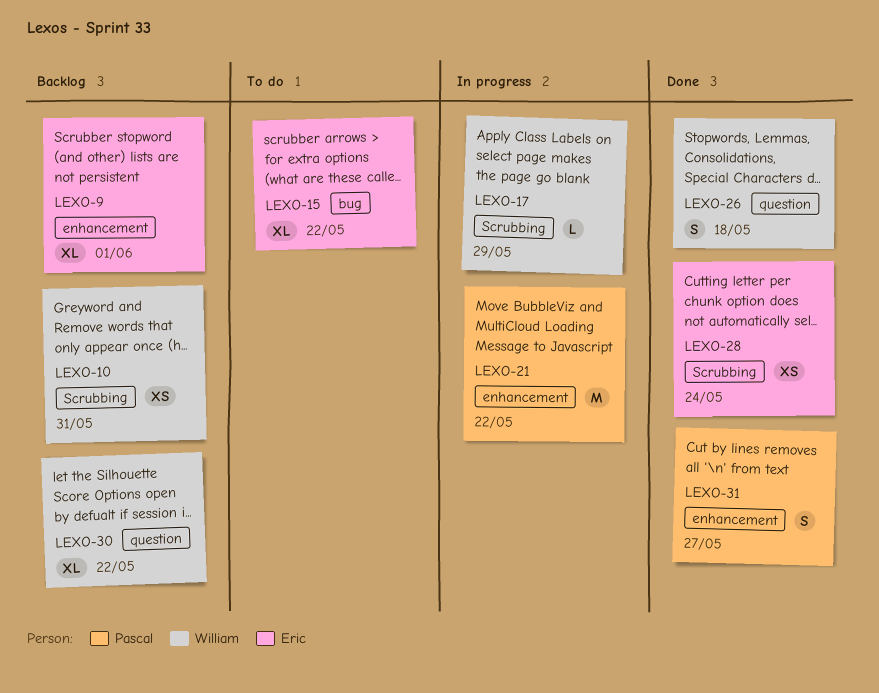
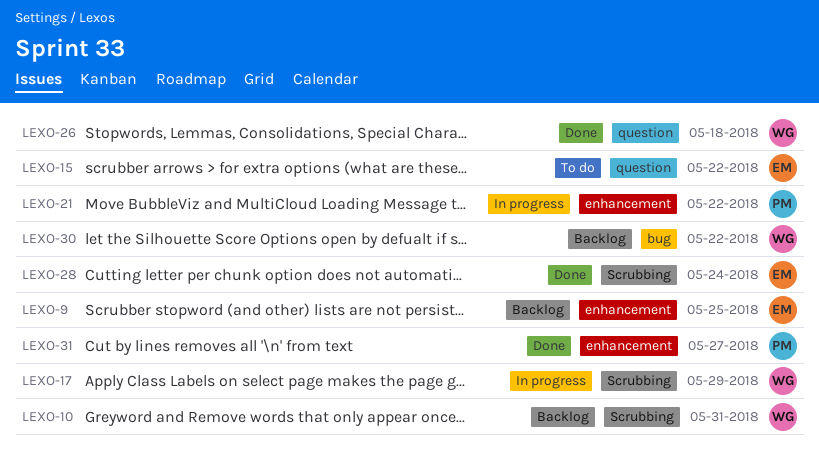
LEXO-9, due: Jun 1 -> May 25
LEXO-15, label: bug -> question
LEXO-30, label: question -> bug

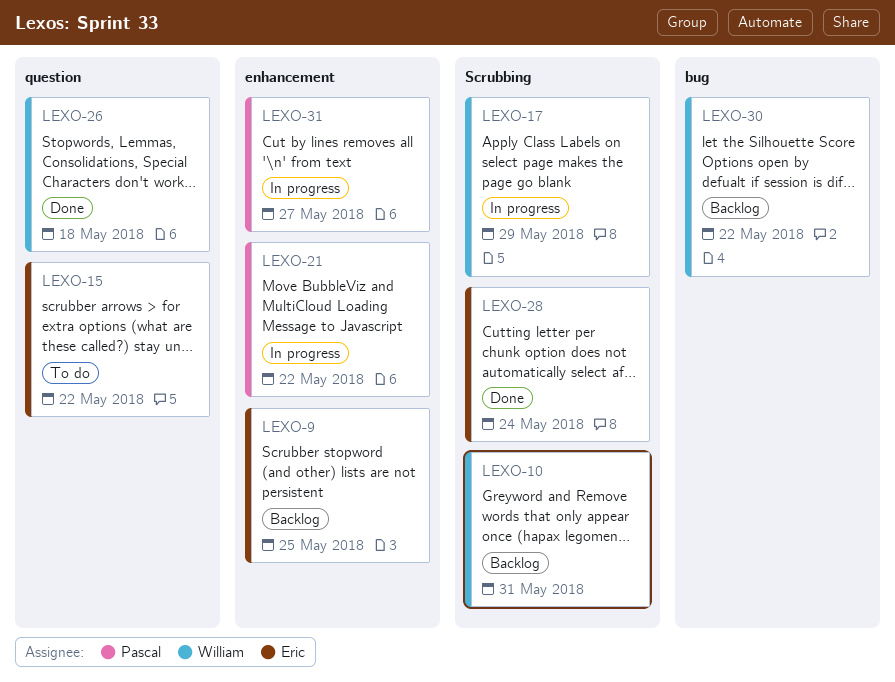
LEXO-31, status: Done -> In progress

